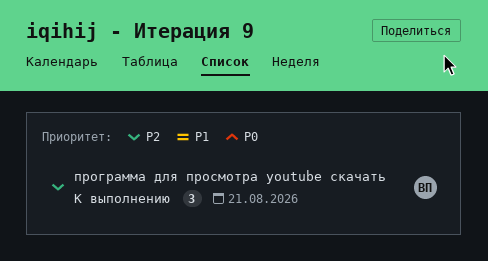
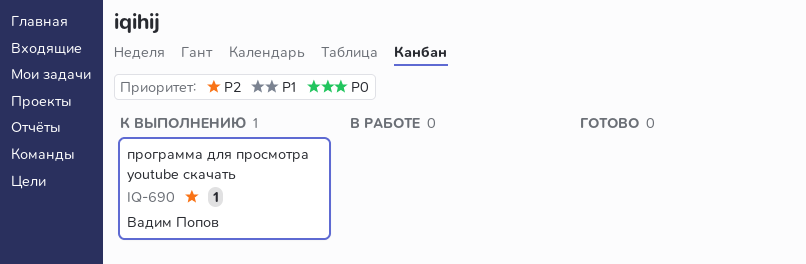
программа для просмотра youtube скачать, estimate: 3 -> 1

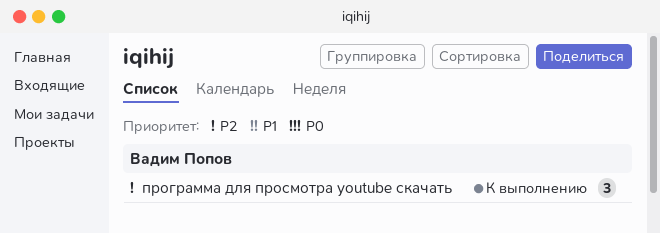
программа для просмотра youtube скачать, estimate: 1 -> 3

